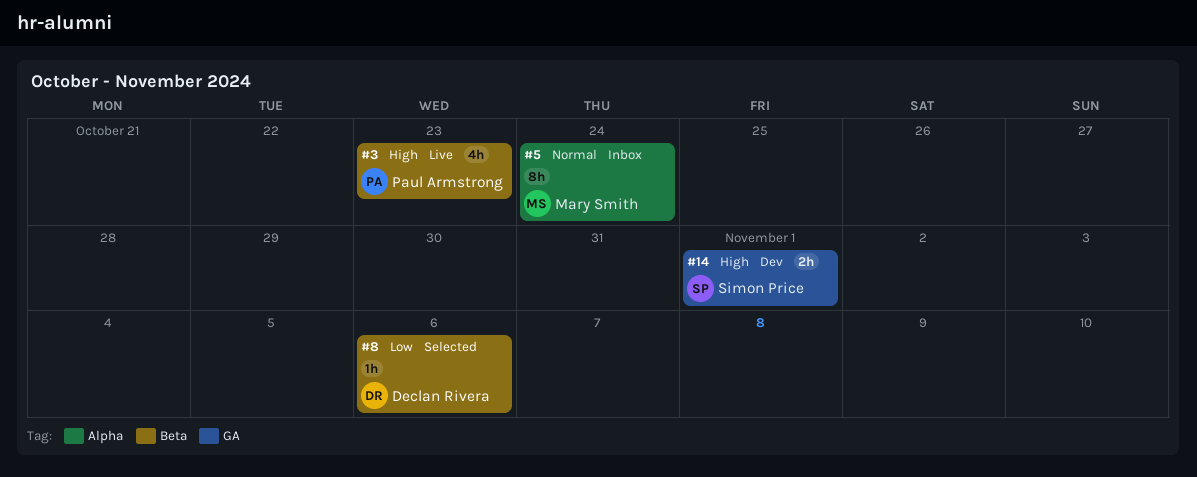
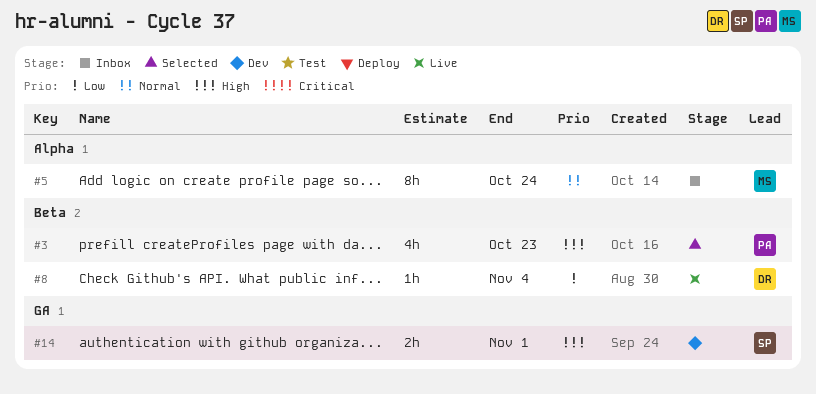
#3, status: Live -> Selected
#8, status: Selected -> Live
#8, due: Nov 6 -> Nov 4

